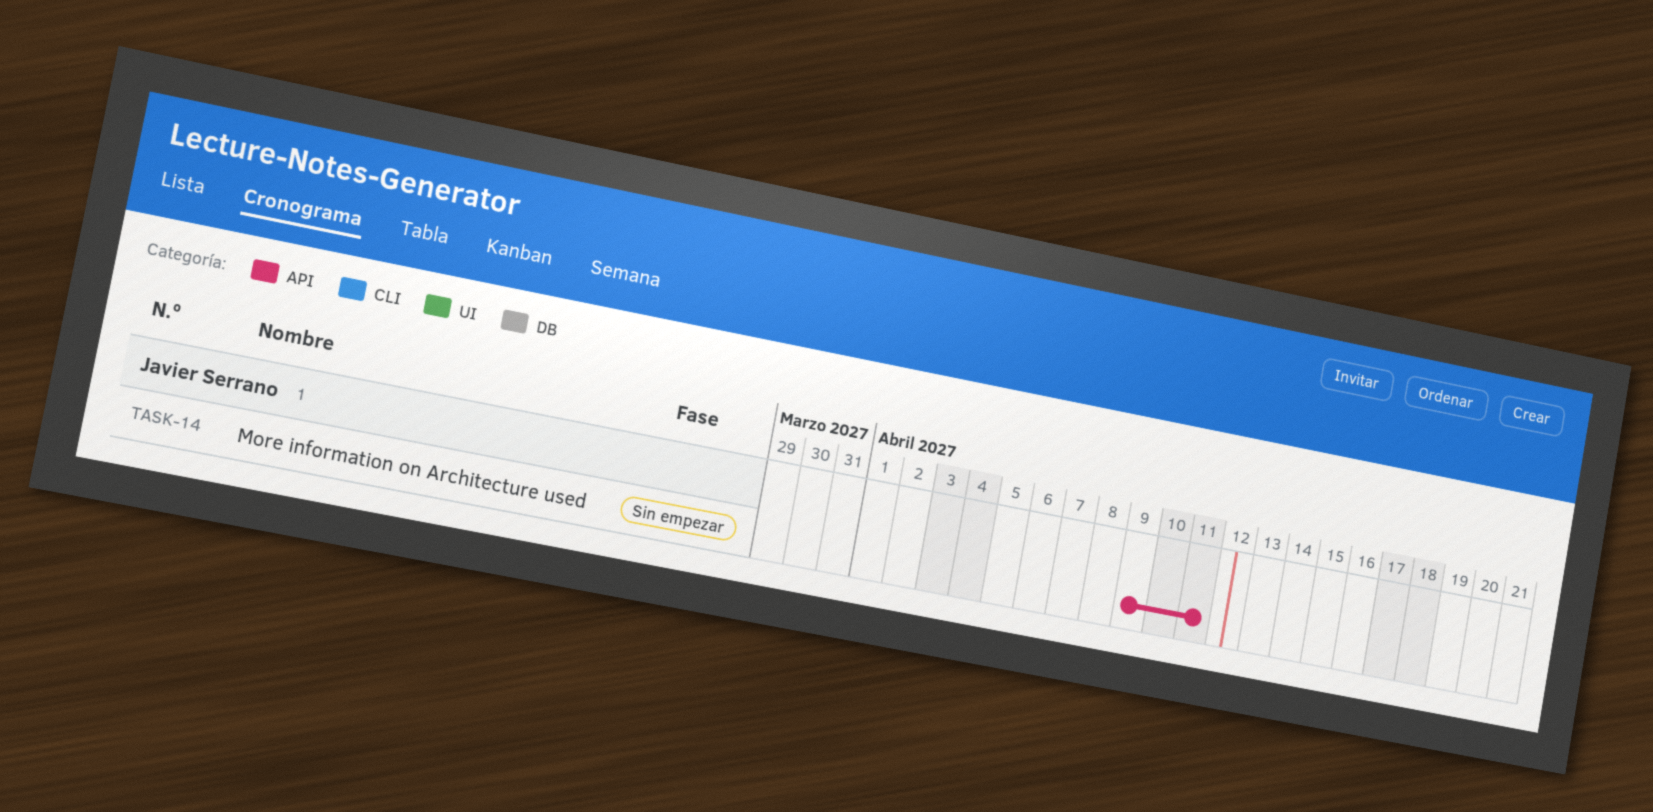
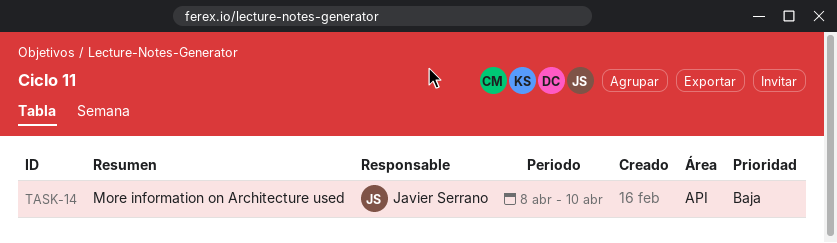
TASK-14, start: Apr 9 -> Apr 8
TASK-14, due: Apr 11 -> Apr 10

